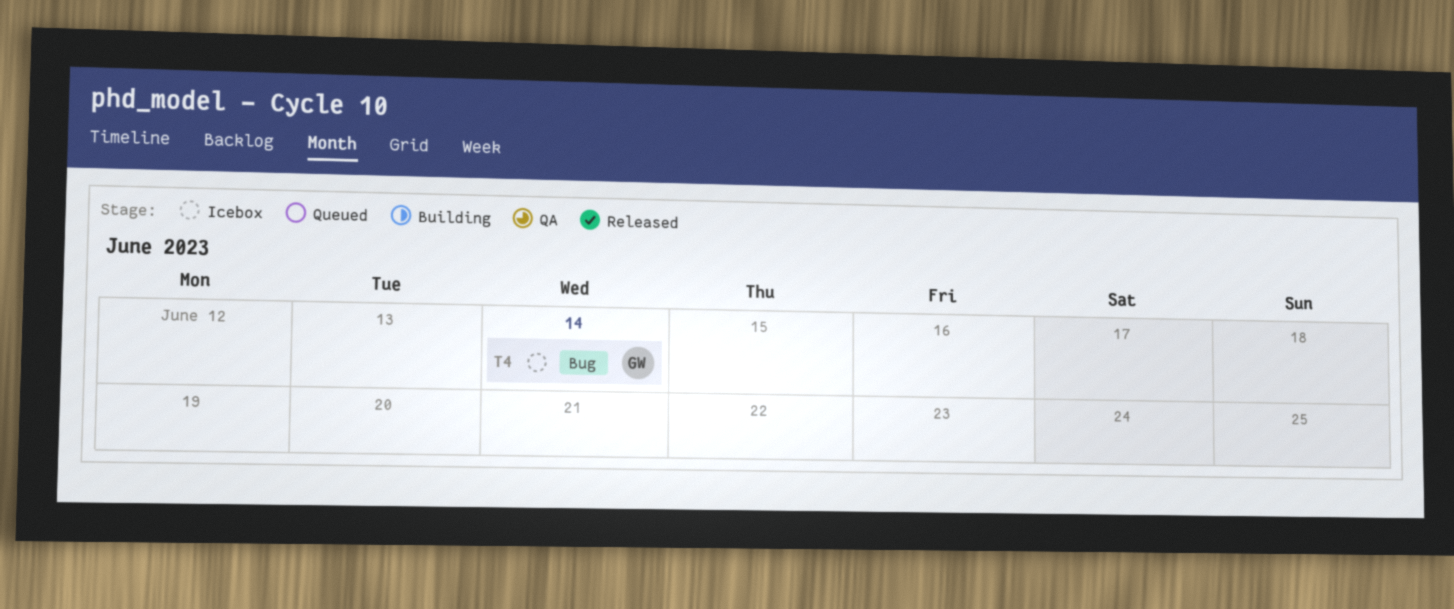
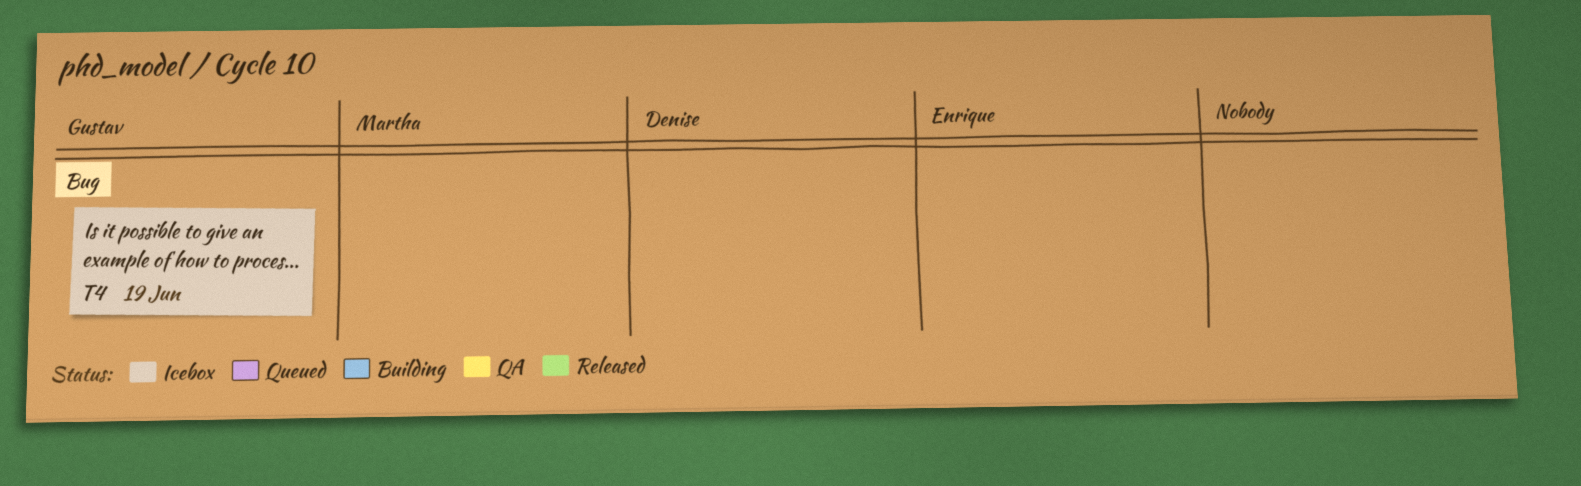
T4, due: Jun 14 -> Jun 19

